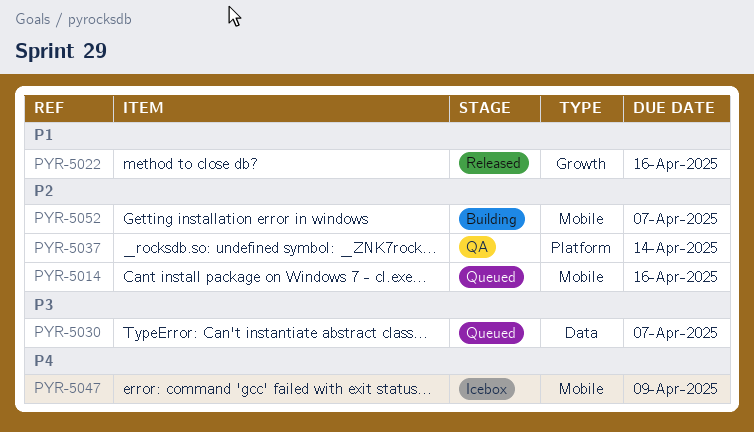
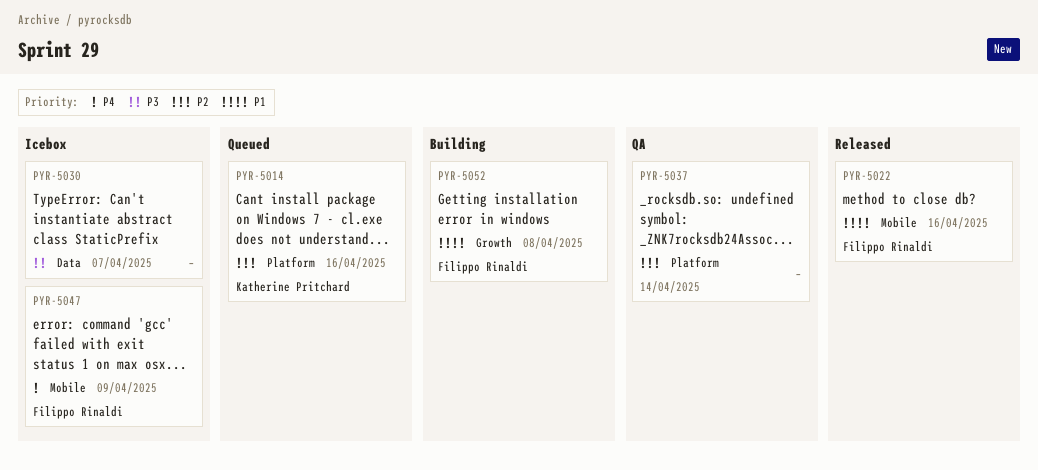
PYR-5014, label: Mobile -> Platform
PYR-5022, label: Growth -> Mobile
PYR-5030, status: Queued -> Icebox
PYR-5052, priority: P2 -> P1
PYR-5052, label: Mobile -> Growth
PYR-5052, due: Apr 7 -> Apr 8

